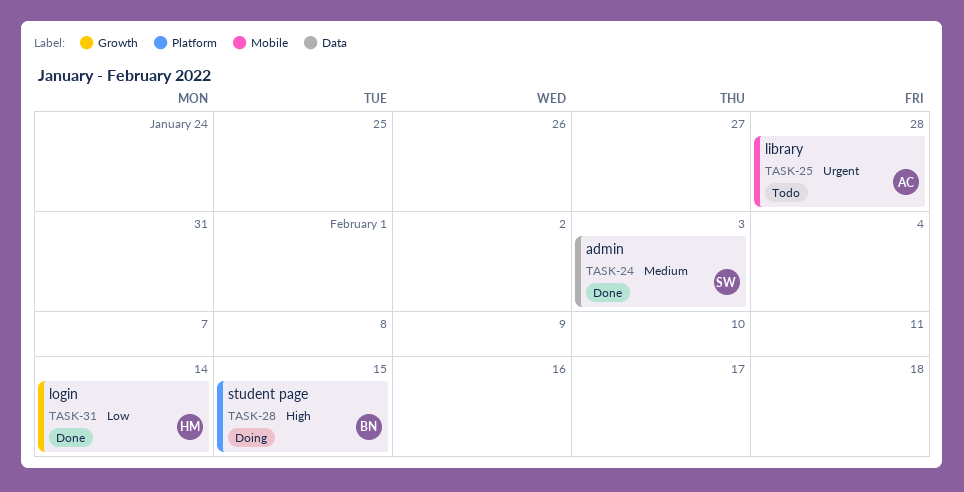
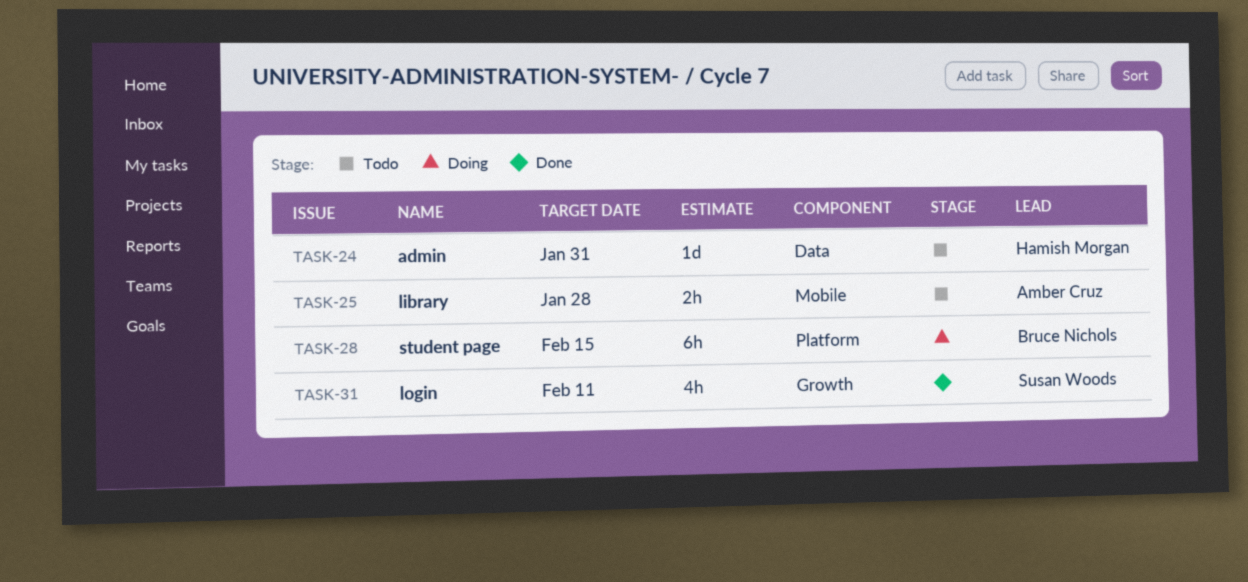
TASK-24, status: Done -> Todo
TASK-24, owner: Susan Woods -> Hamish Morgan
TASK-24, due: Feb 3 -> Jan 31
TASK-31, owner: Hamish Morgan -> Susan Woods
TASK-31, due: Feb 14 -> Feb 11

